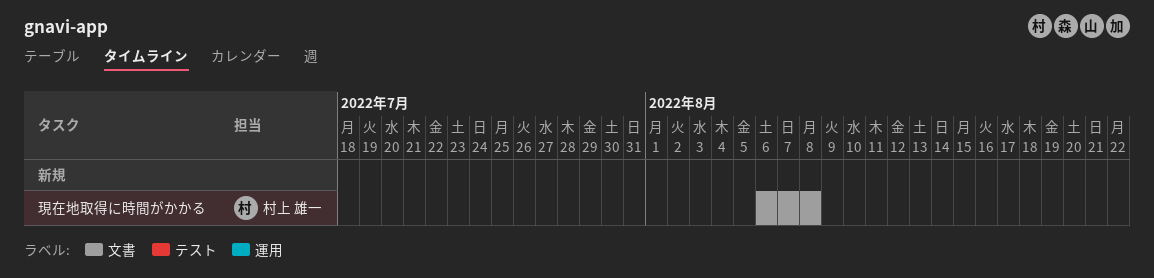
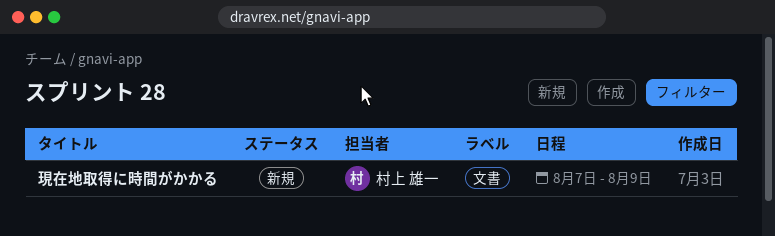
現在地取得に時間がかかる, start: Aug 6 -> Aug 7
現在地取得に時間がかかる, due: Aug 8 -> Aug 9

